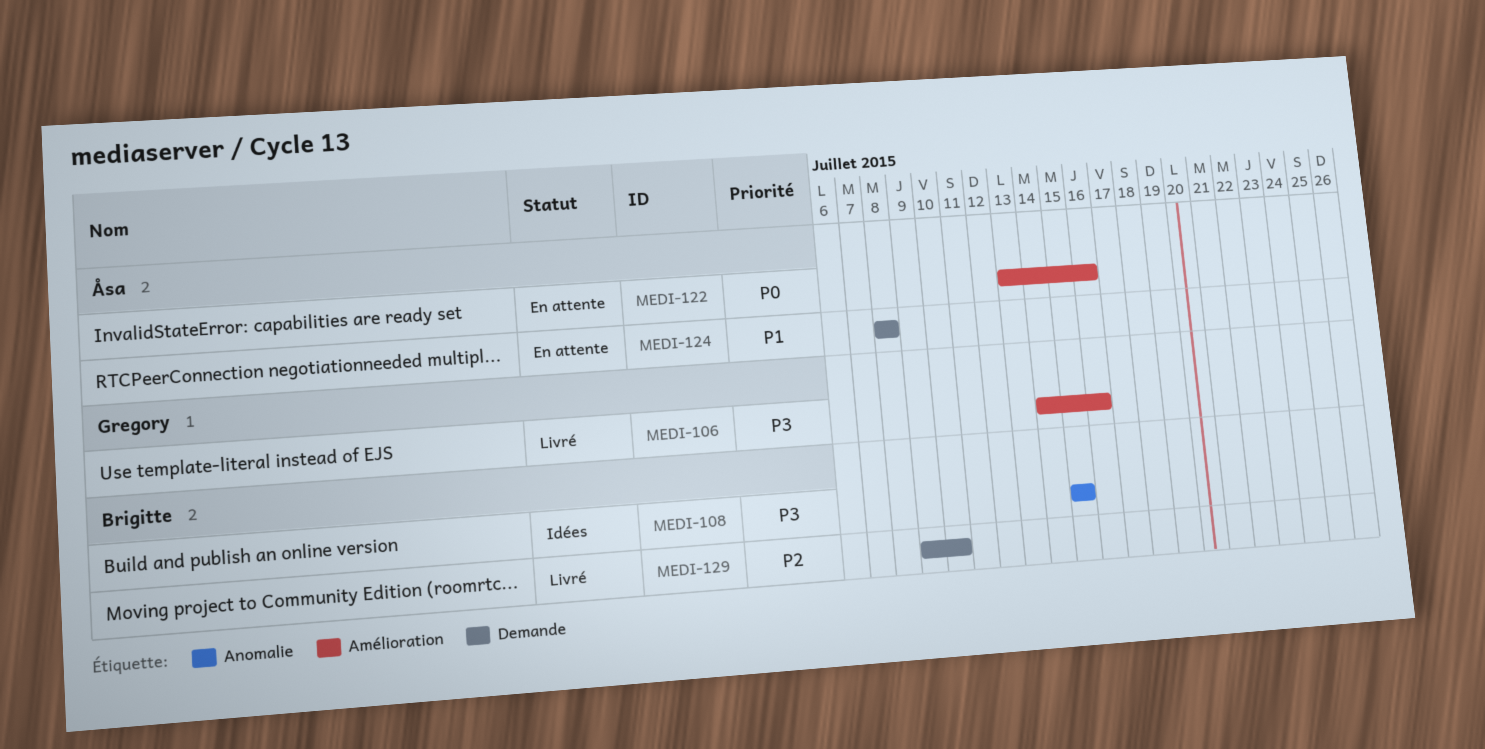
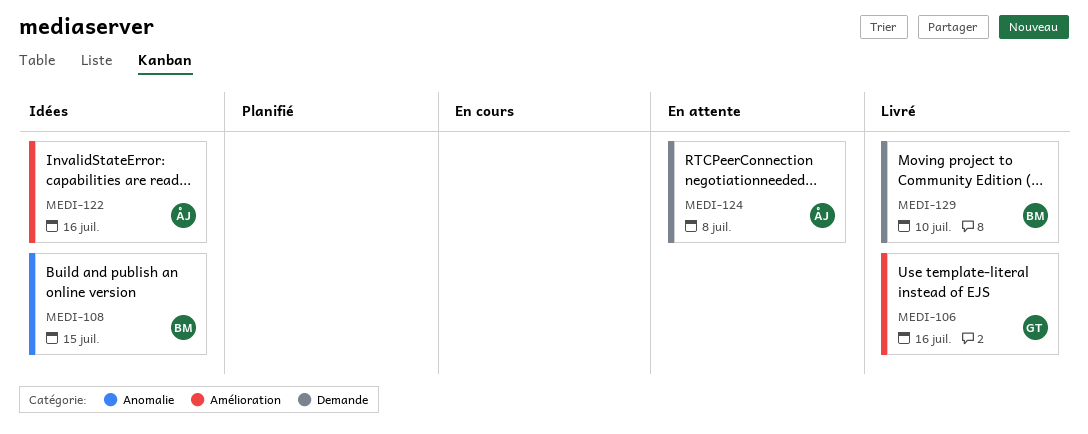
MEDI-122, status: En attente -> Idées

